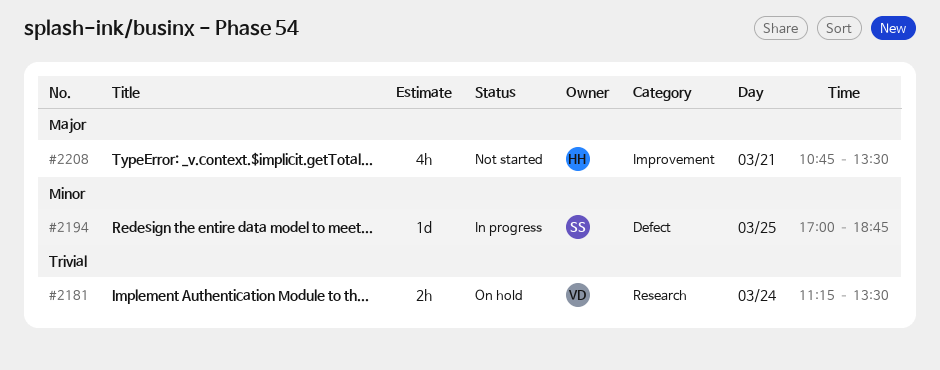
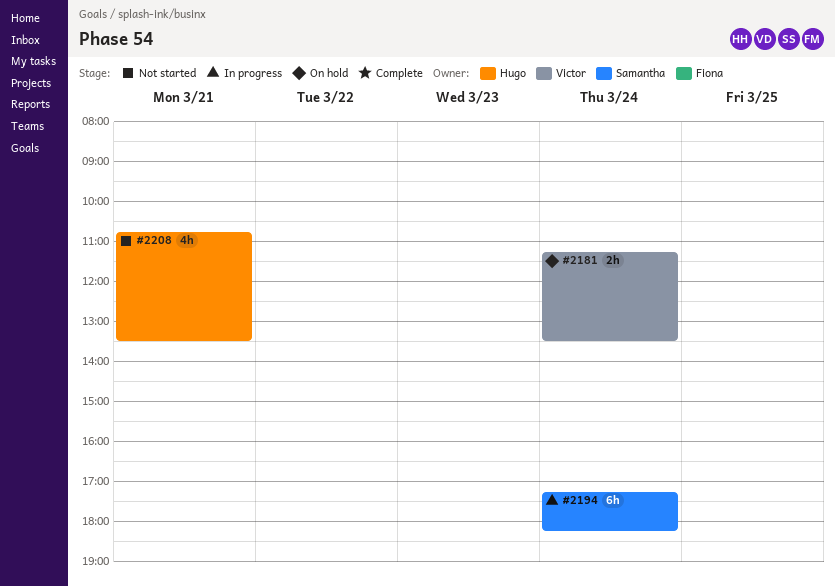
#2194, estimate: 1d -> 6h
#2194, day: Mar 25 -> Mar 24
#2194, begins: 17:00 -> 17:15
#2194, ends: 18:45 -> 18:15

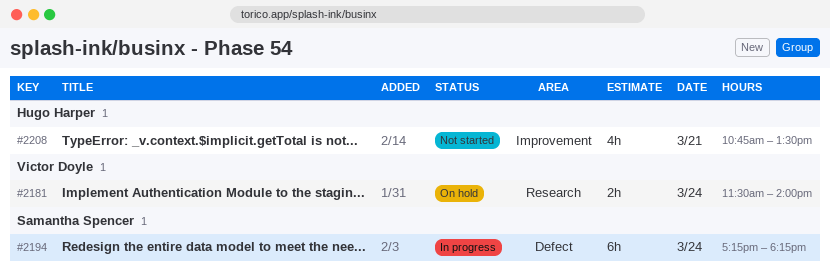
#2181, begins: 11:15 -> 11:30
#2181, ends: 13:30 -> 14:00

